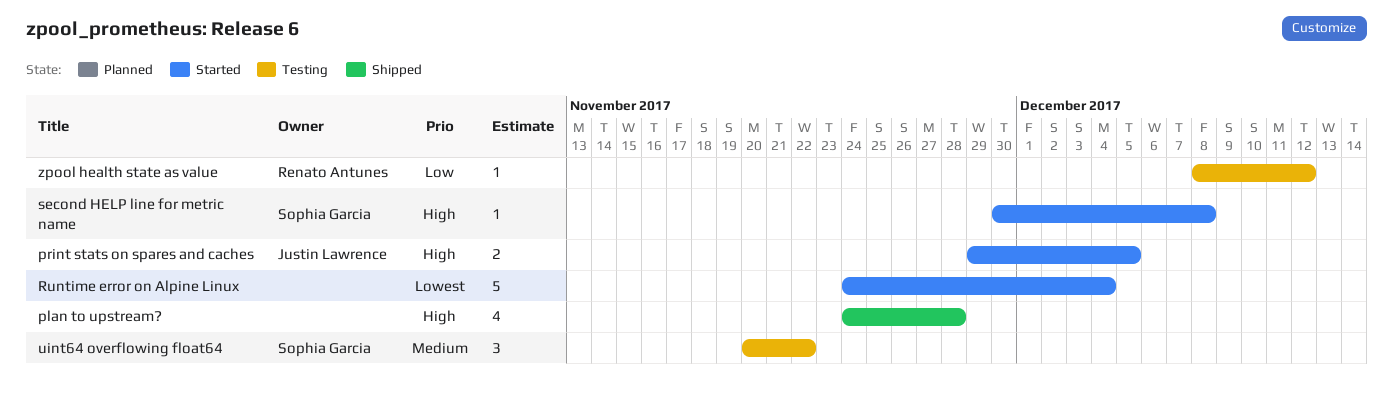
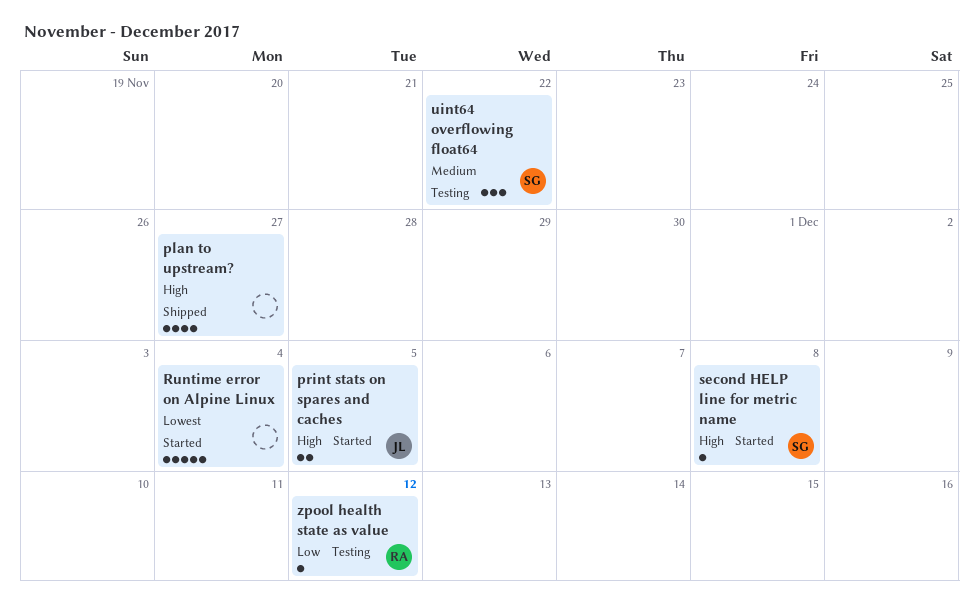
plan to upstream?, due: Nov 28 -> Nov 27

